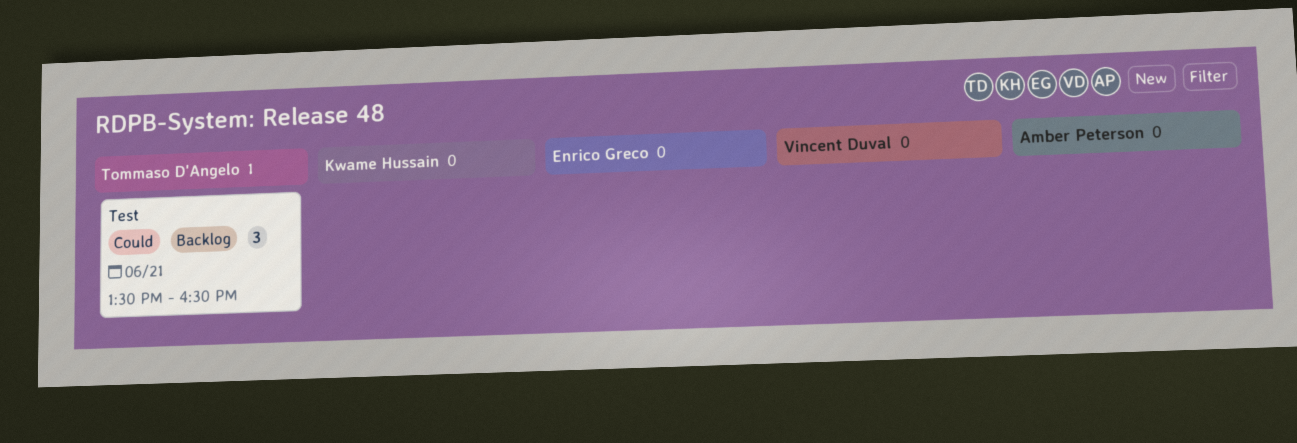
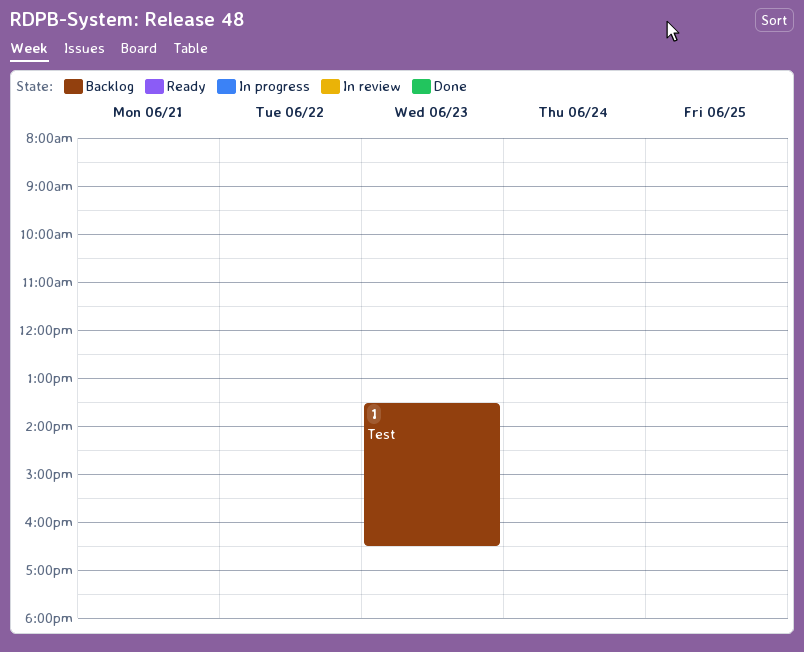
Test, estimate: 3 -> 1
Test, day: Jun 21 -> Jun 23

